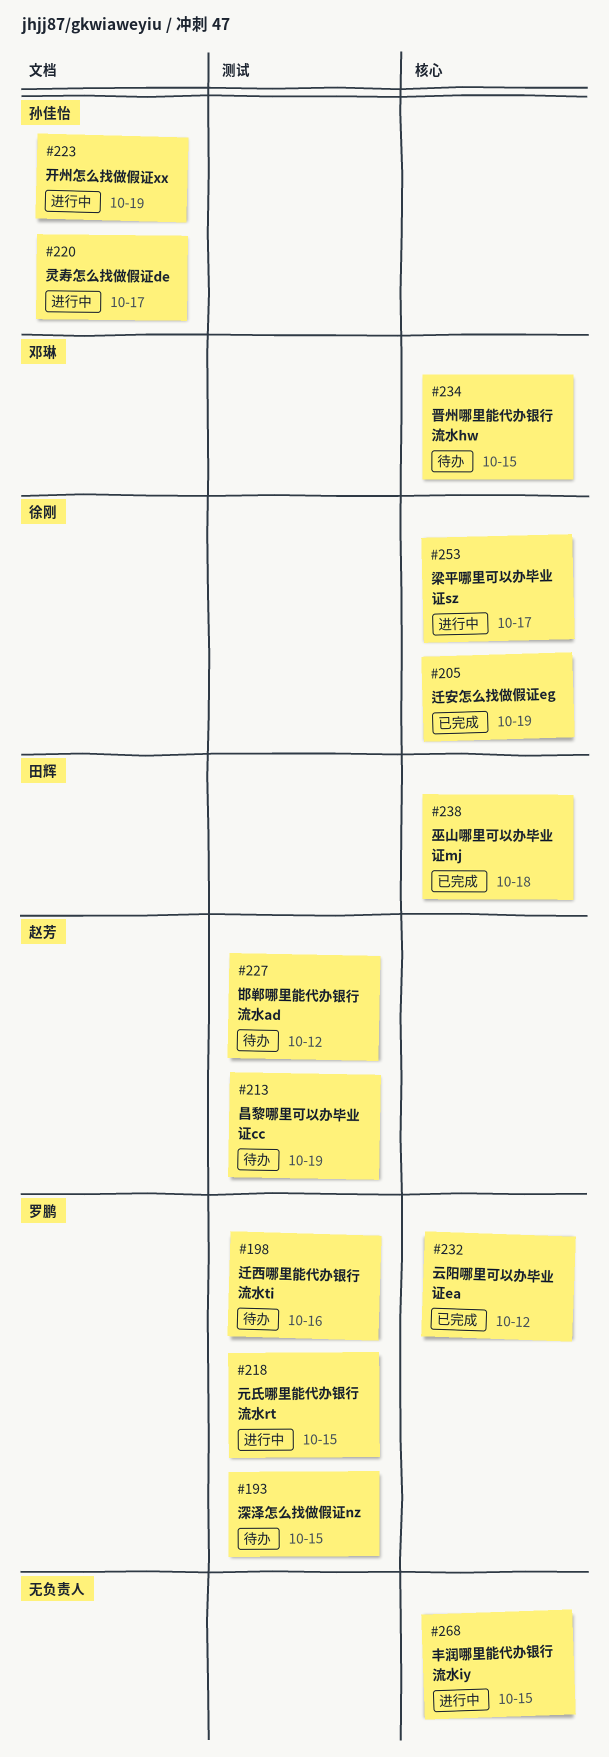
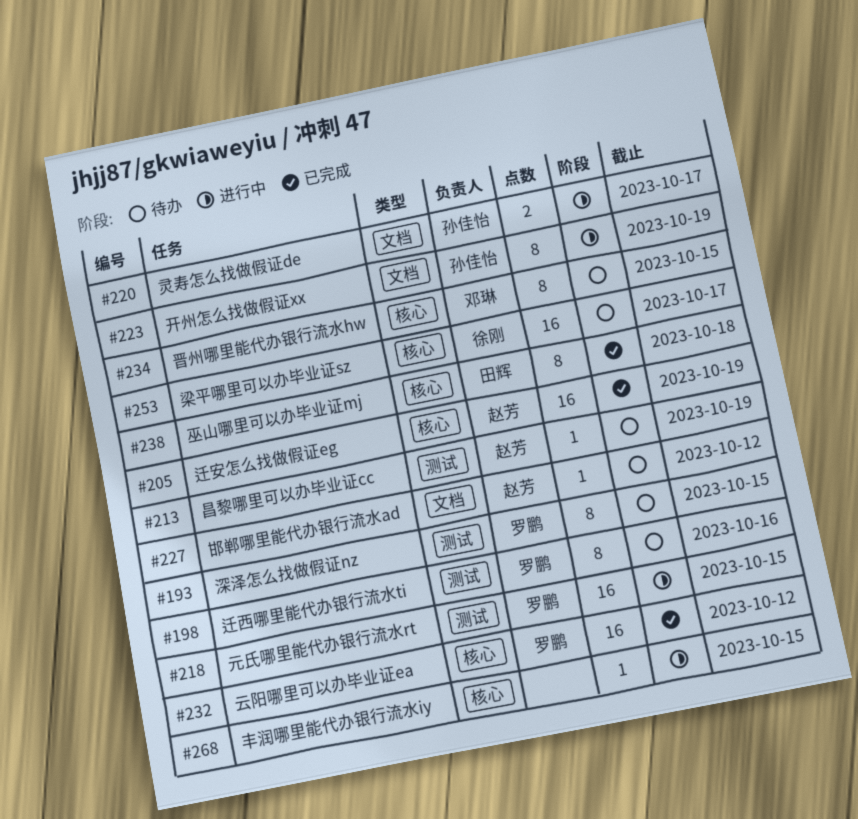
#205, owner: 徐刚 -> 赵芳
#227, label: 测试 -> 文档
#253, status: 进行中 -> 待办

